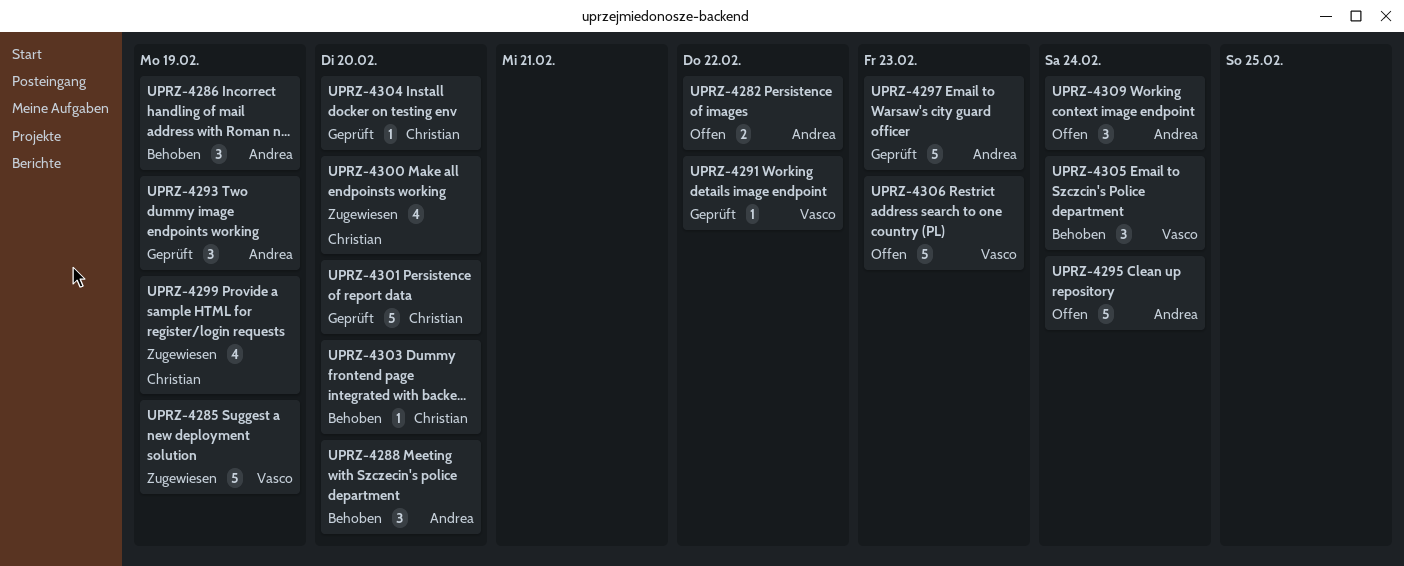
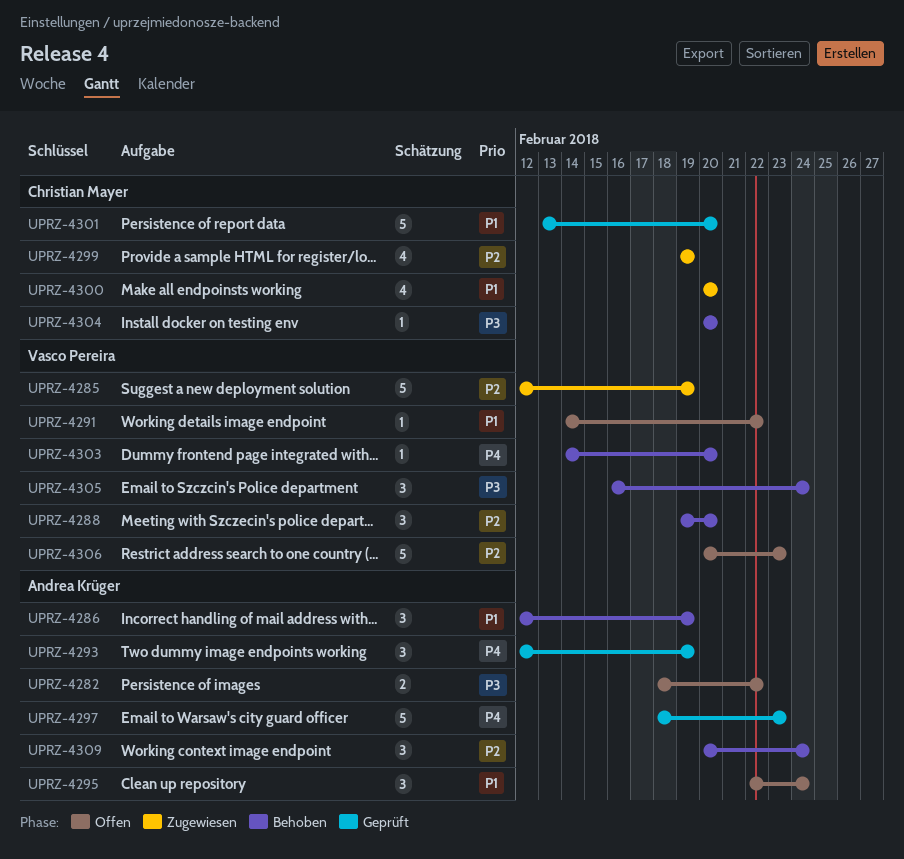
UPRZ-4288, owner: Andrea Krüger -> Vasco Pereira
UPRZ-4291, status: Geprüft -> Offen
UPRZ-4295, estimate: 5 -> 3
UPRZ-4303, owner: Christian Mayer -> Vasco Pereira
UPRZ-4304, status: Geprüft -> Behoben
UPRZ-4309, status: Offen -> Behoben

